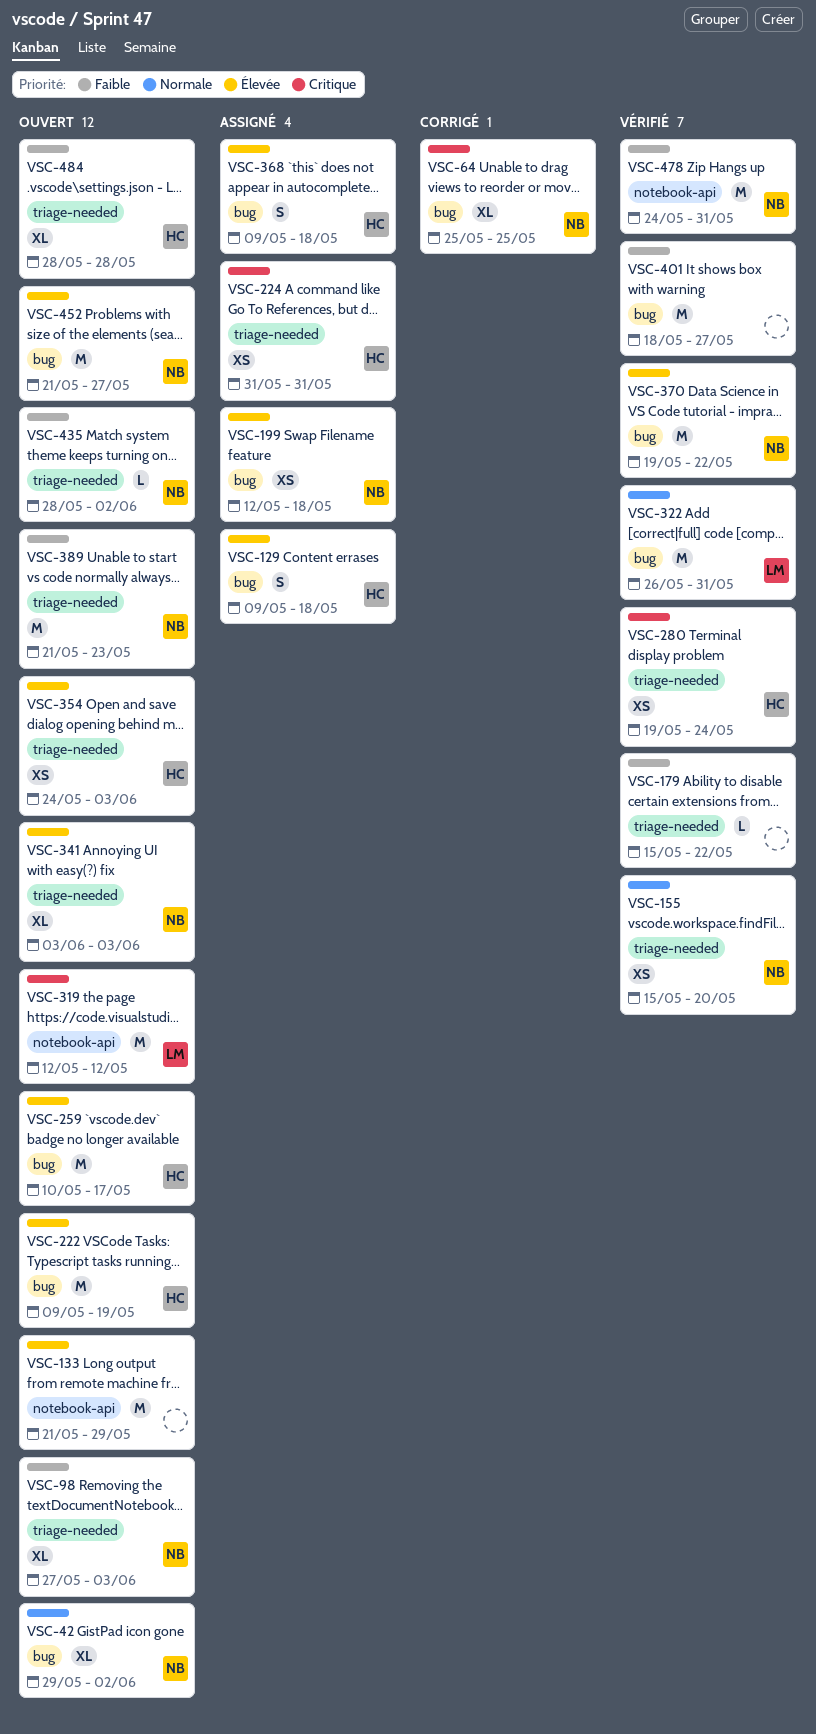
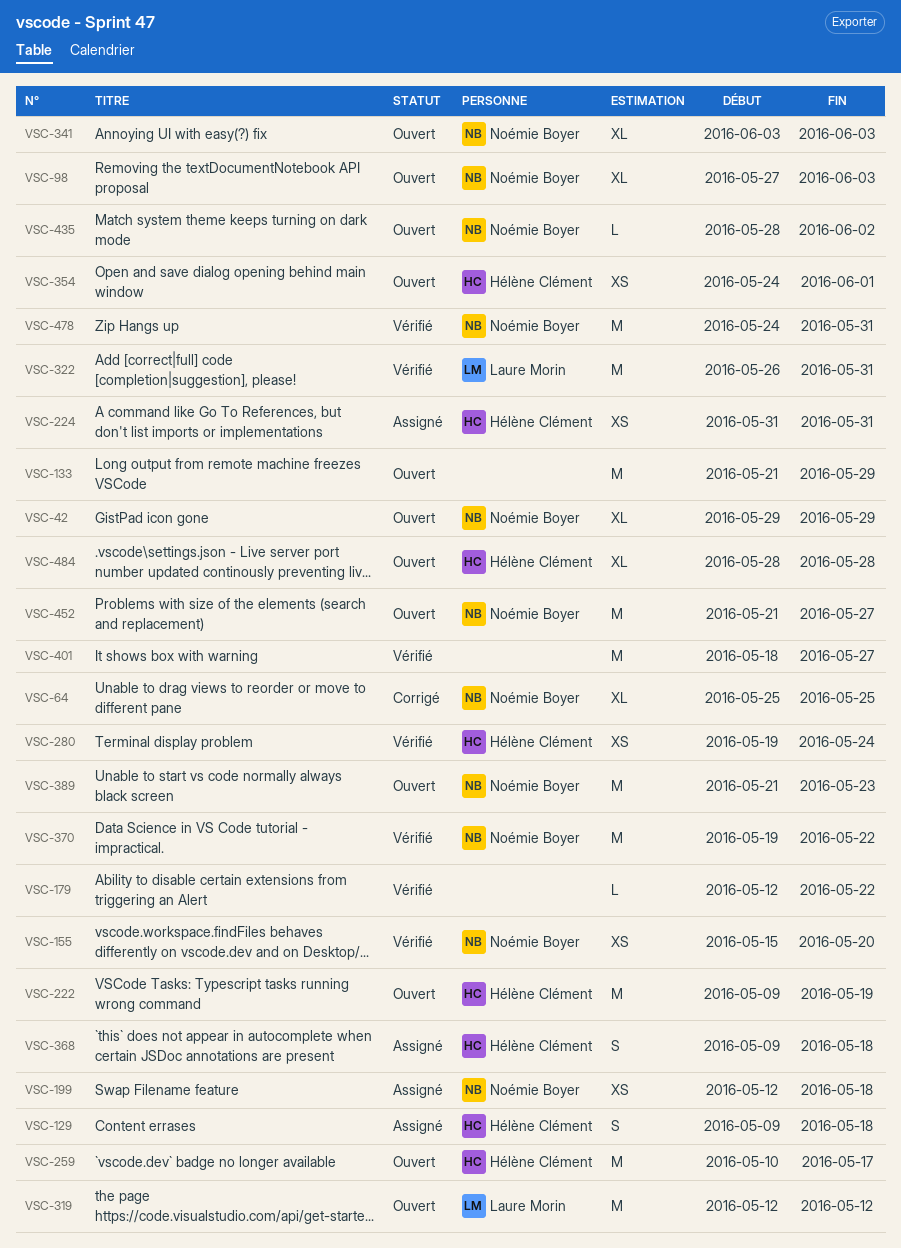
VSC-42, due: Jun 2 -> May 29
VSC-179, start: May 15 -> May 12
VSC-354, due: Jun 3 -> Jun 1

